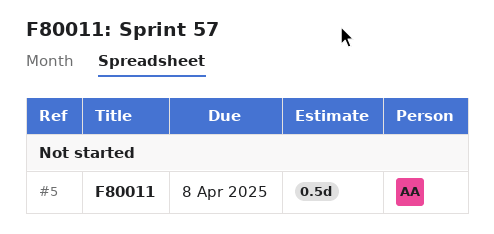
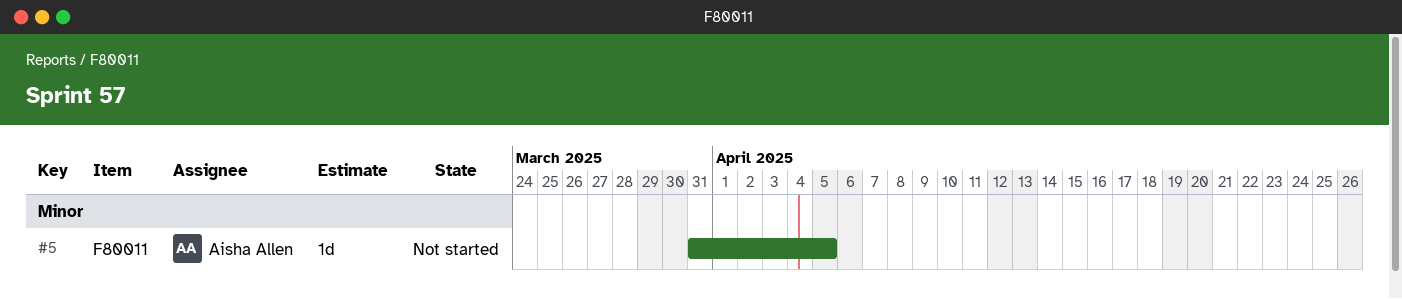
#5, estimate: 0.5d -> 1d
#5, due: Apr 8 -> Apr 5

